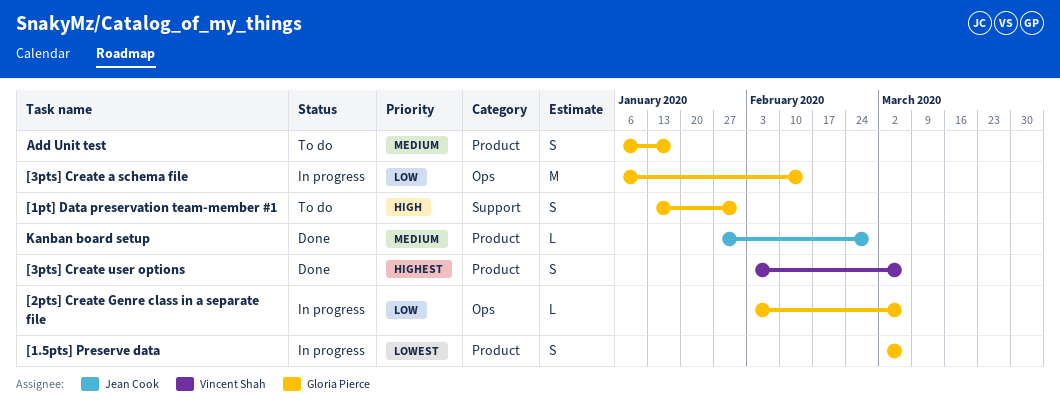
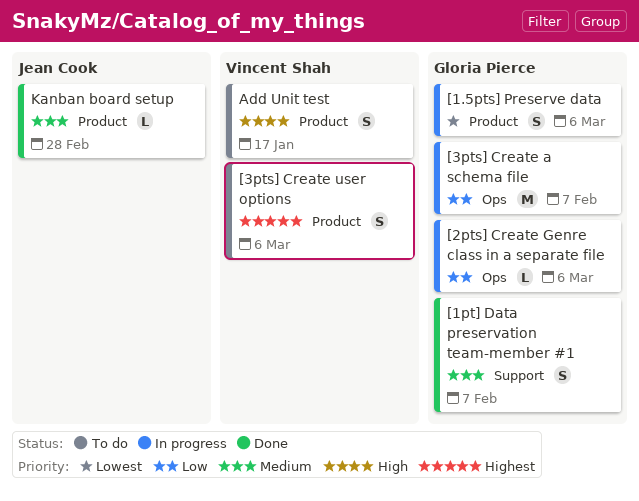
[1pt] Data preservation team-member #1, status: To do -> Done
[1pt] Data preservation team-member #1, priority: High -> Medium
[1pt] Data preservation team-member #1, due: Jan 31 -> Feb 7
[3pts] Create a schema file, due: Feb 14 -> Feb 7
[3pts] Create user options, status: Done -> To do
Add Unit test, owner: Gloria Pierce -> Vincent Shah
Add Unit test, priority: Medium -> High

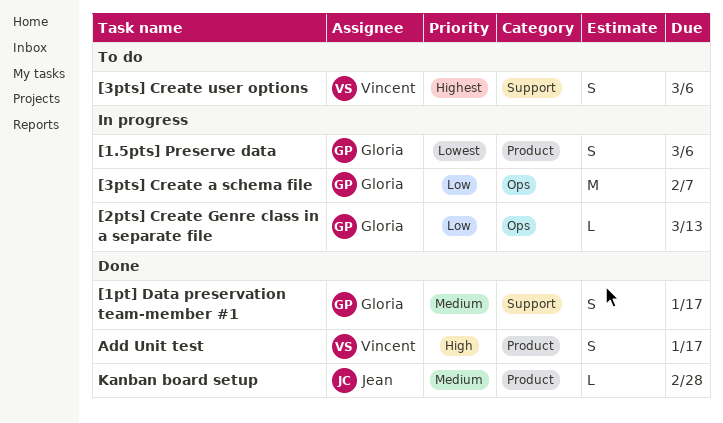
[1pt] Data preservation team-member #1, due: Feb 7 -> Jan 17
[2pts] Create Genre class in a separate file, due: Mar 6 -> Mar 13
[3pts] Create user options, label: Product -> Support
Add Unit test, status: To do -> Done

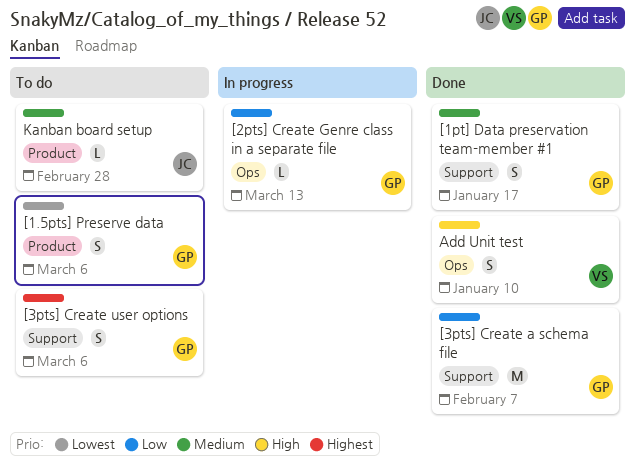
[1.5pts] Preserve data, status: In progress -> To do
[3pts] Create a schema file, status: In progress -> Done
[3pts] Create a schema file, label: Ops -> Support
[3pts] Create user options, owner: Vincent -> Gloria
Add Unit test, label: Product -> Ops
Add Unit test, due: Jan 17 -> Jan 10
Kanban board setup, status: Done -> To do

